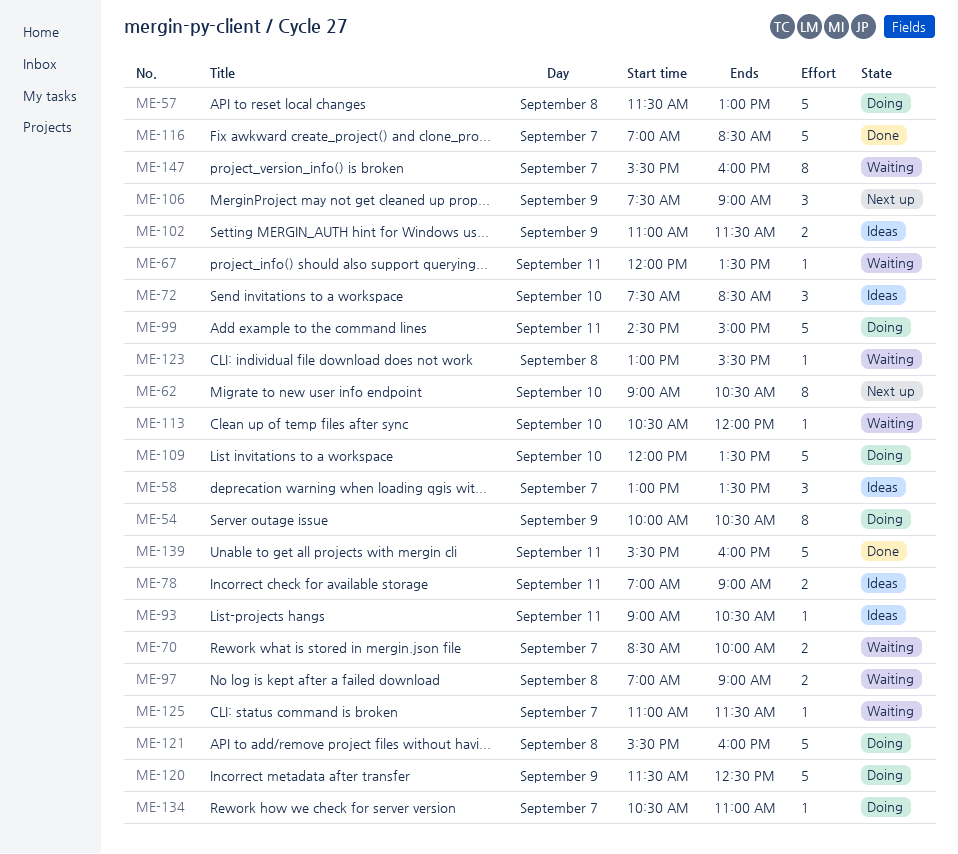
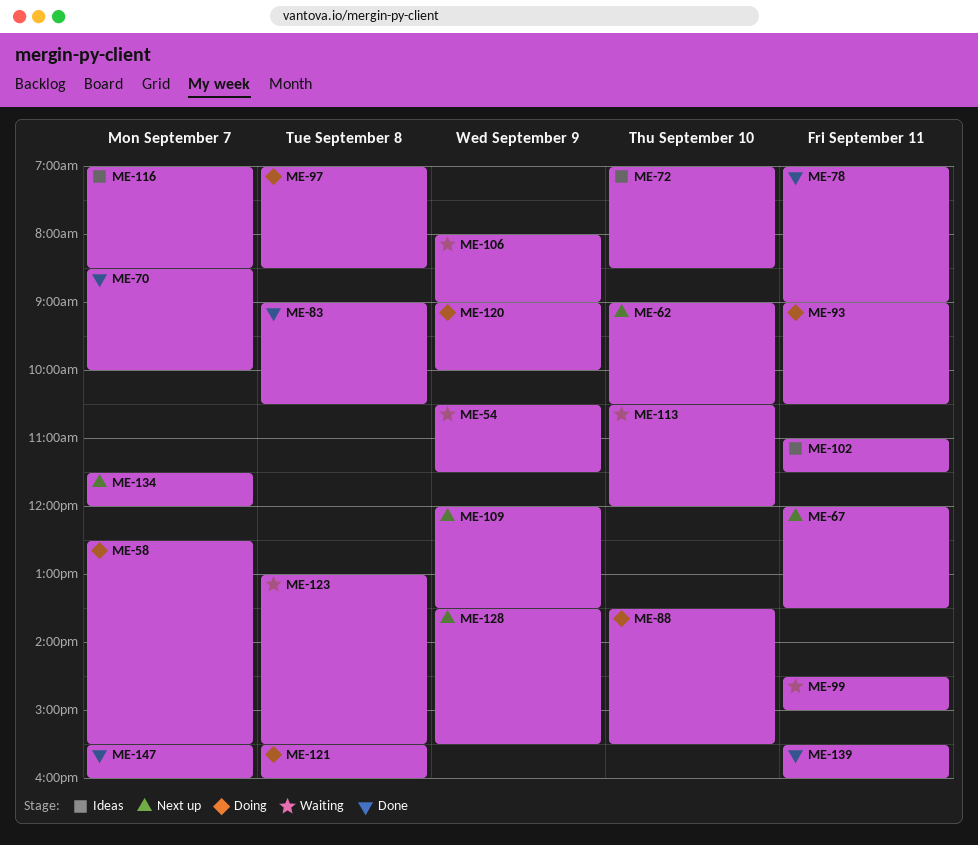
ME-54, status: Doing -> Waiting
ME-54, begins: 10:00 -> 10:30
ME-54, ends: 10:30 -> 11:30
ME-57: present -> none
ME-58, status: Ideas -> Doing
ME-58, begins: 13:00 -> 12:30
ME-58, ends: 13:30 -> 15:30
ME-67, status: Waiting -> Next up
ME-70, status: Waiting -> Done
ME-72, begins: 07:30 -> 07:00
ME-78, status: Ideas -> Done
ME-83: none -> present
ME-88: none -> present
ME-93, status: Ideas -> Doing
ME-97, status: Waiting -> Doing
ME-97, ends: 09:00 -> 08:30
ME-99, status: Doing -> Waiting
ME-102, day: Sep 9 -> Sep 11
ME-106, status: Next up -> Waiting
ME-106, begins: 07:30 -> 08:00
ME-109, status: Doing -> Next up
ME-109, day: Sep 10 -> Sep 9
ME-116, status: Done -> Ideas
ME-120, begins: 11:30 -> 09:00
ME-120, ends: 12:30 -> 10:00
ME-125: present -> none
ME-128: none -> present
ME-134, status: Doing -> Next up
ME-134, begins: 10:30 -> 11:30
ME-134, ends: 11:00 -> 12:00
ME-147, status: Waiting -> Done

